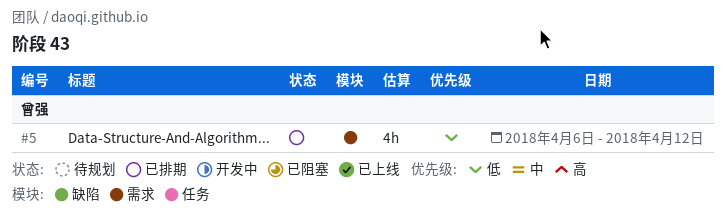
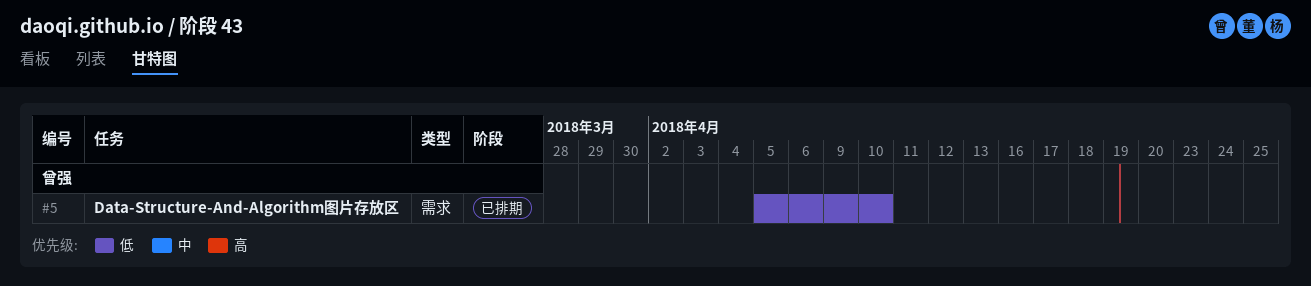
#5, start: Apr 6 -> Apr 5
#5, due: Apr 12 -> Apr 10

